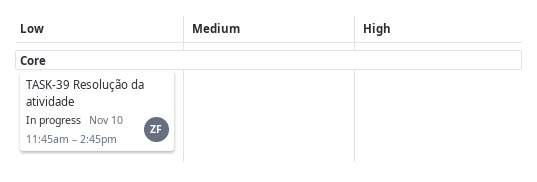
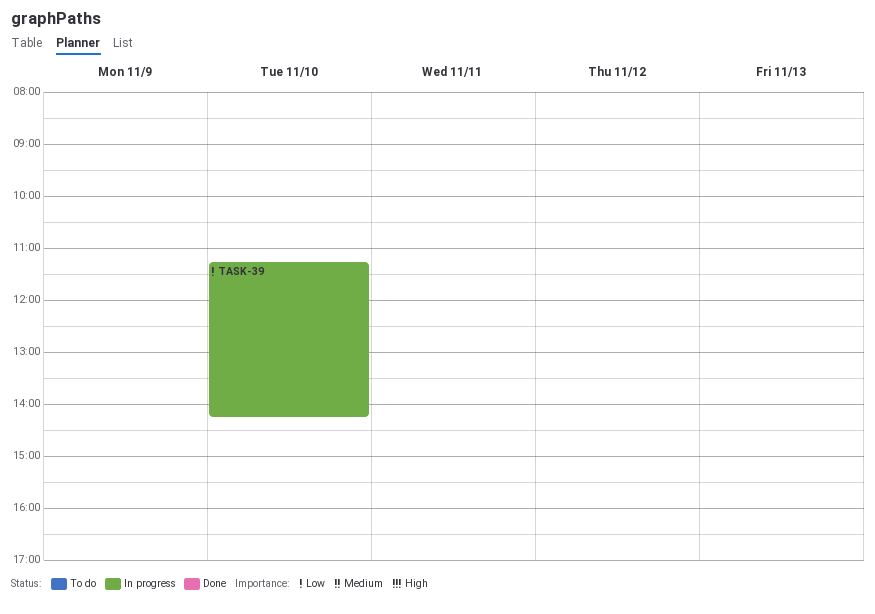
TASK-39, begins: 11:45 -> 11:15
TASK-39, ends: 14:45 -> 14:15

